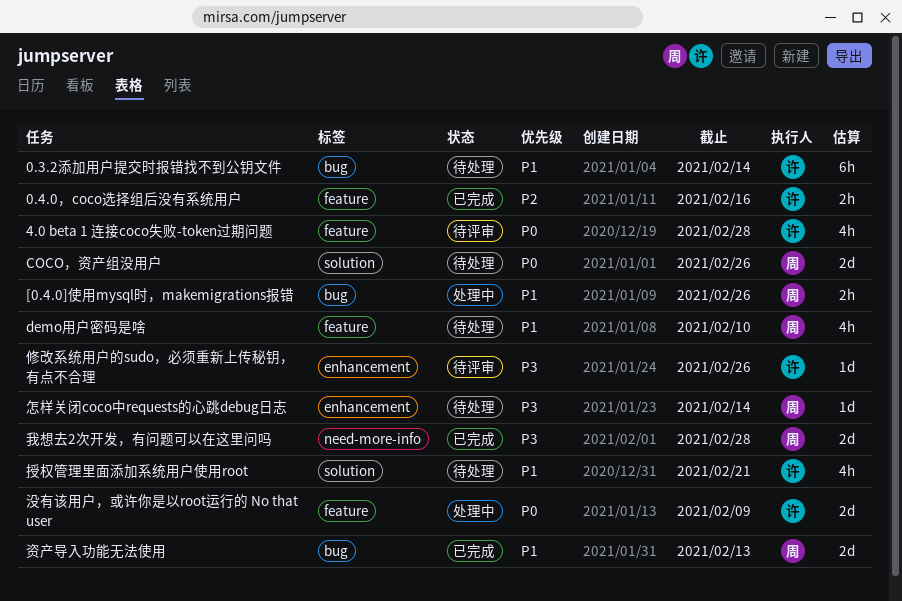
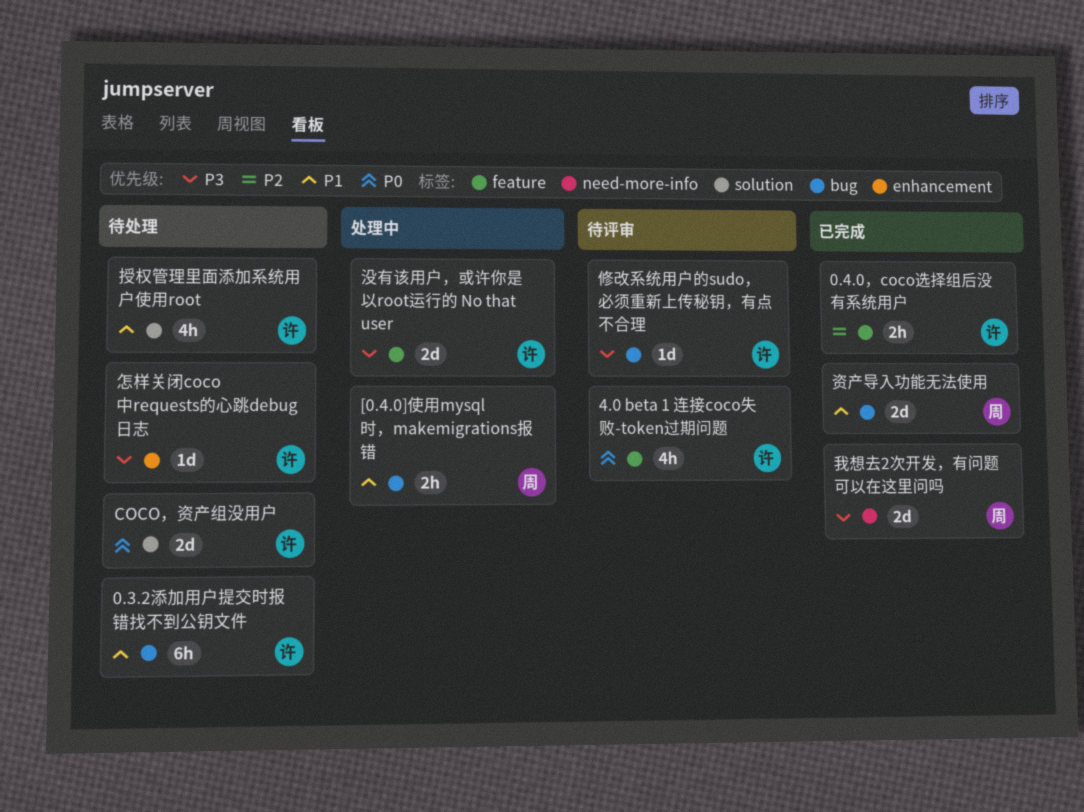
COCO，资产组没用户, owner: 周 -> 许
demo用户密码是啥: present -> none
修改系统用户的sudo，必须重新上传秘钥，有点不合理, label: enhancement -> bug
怎样关闭coco中requests的心跳debug日志, owner: 周 -> 许
没有该用户，或许你是以root运行的 No that user, priority: P0 -> P3

